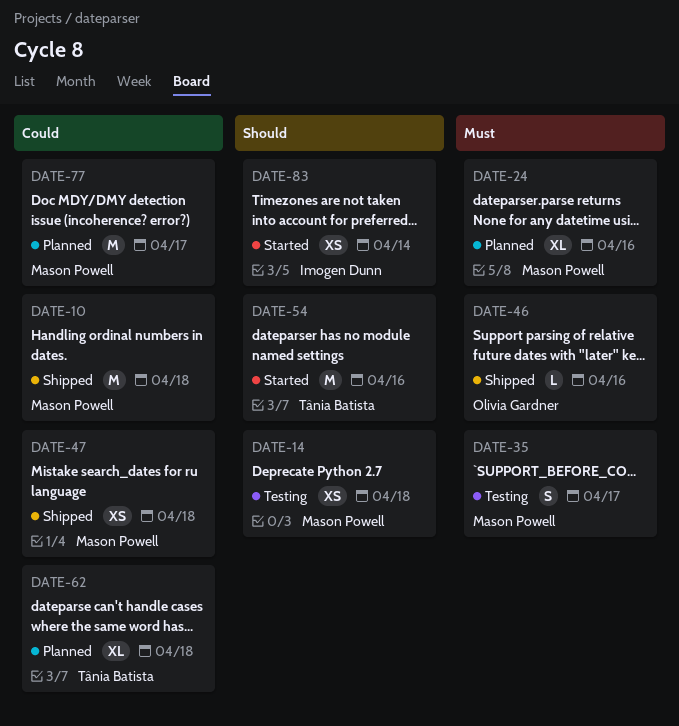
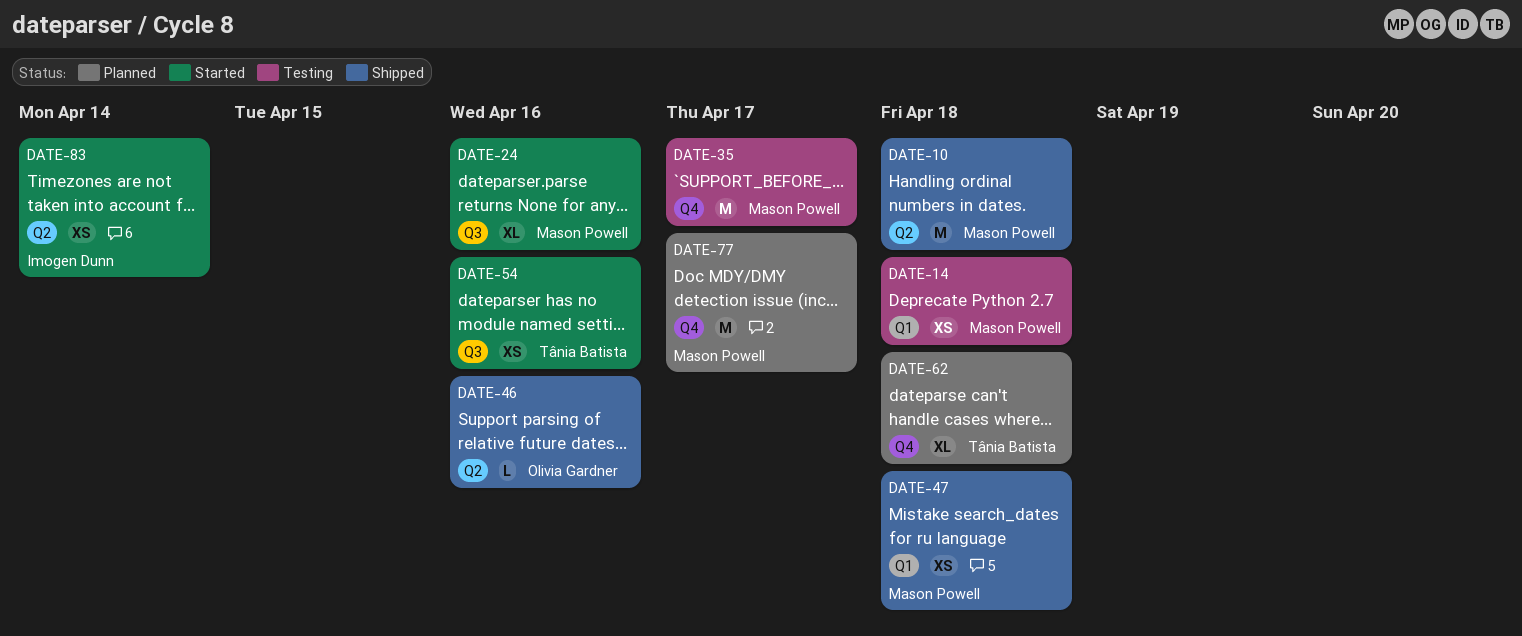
DATE-24, status: Planned -> Started
DATE-35, estimate: S -> M
DATE-54, estimate: M -> XS

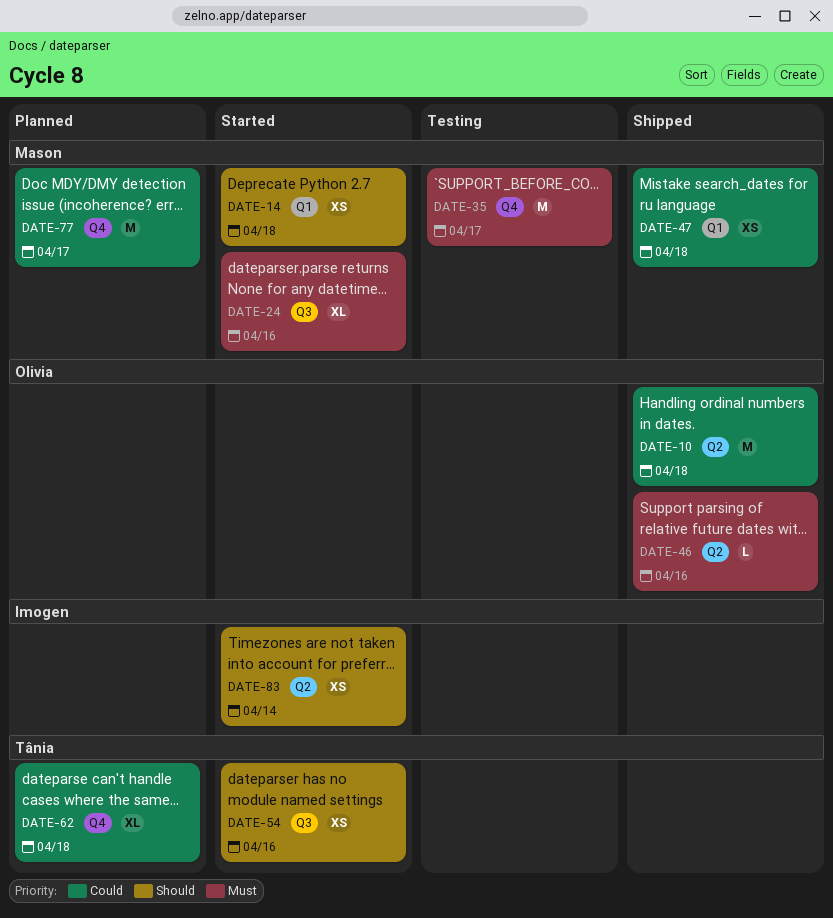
DATE-10, owner: Mason Powell -> Olivia Gardner
DATE-14, status: Testing -> Started

